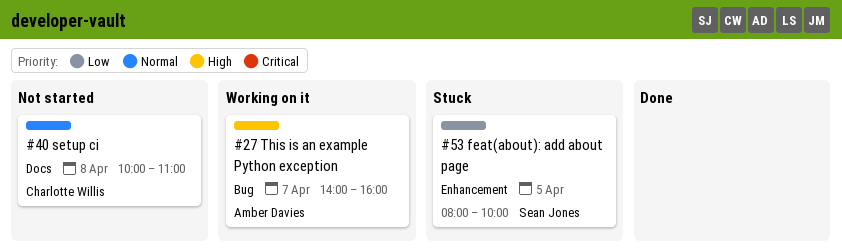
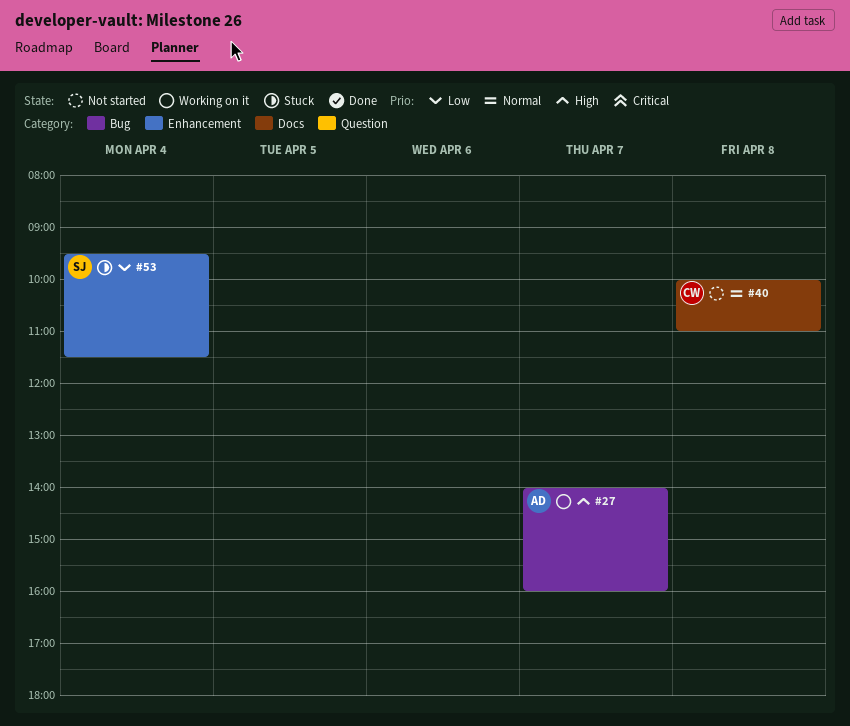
#53, day: Apr 5 -> Apr 4
#53, begins: 08:00 -> 09:30
#53, ends: 10:00 -> 11:30

